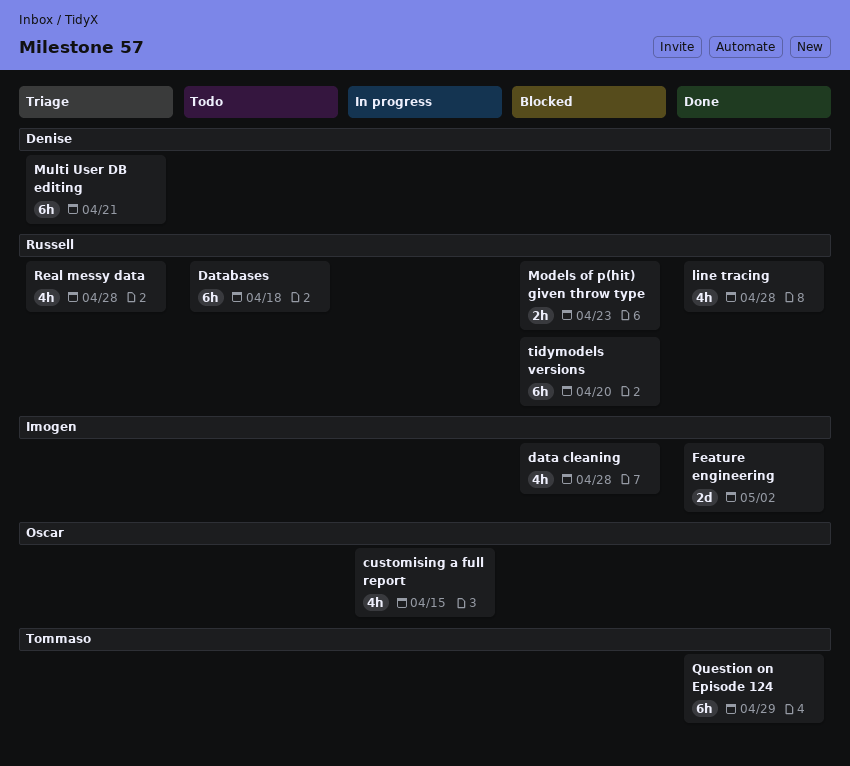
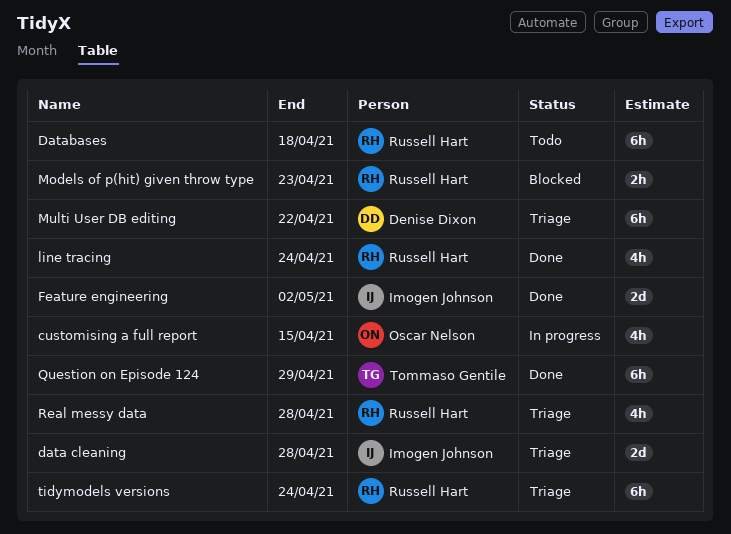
data cleaning, status: Blocked -> Triage
data cleaning, estimate: 4h -> 2d
line tracing, due: Apr 28 -> Apr 24
Multi User DB editing, due: Apr 21 -> Apr 22
tidymodels versions, status: Blocked -> Triage
tidymodels versions, due: Apr 20 -> Apr 24

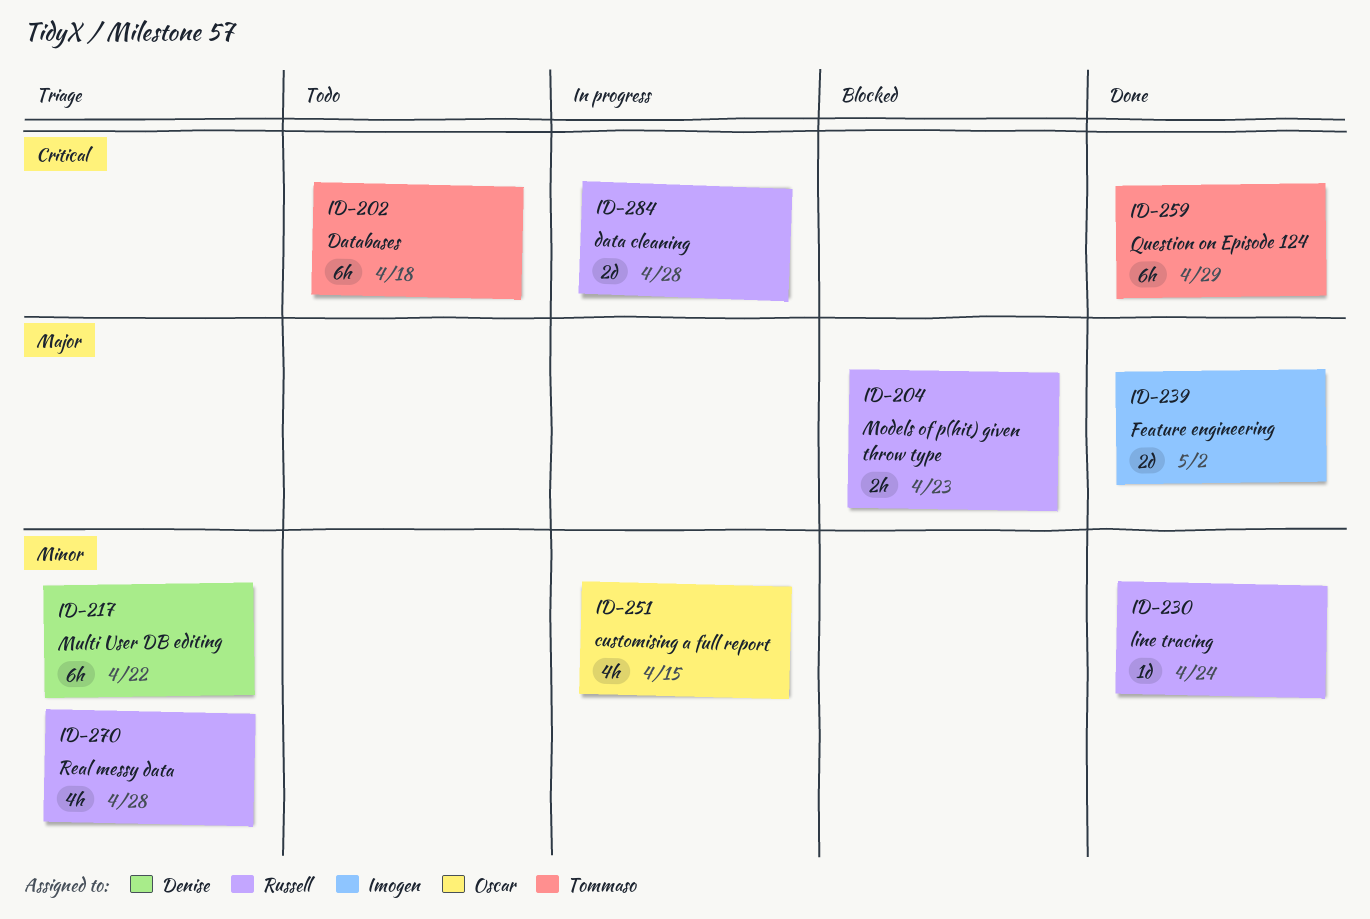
data cleaning, status: Triage -> In progress
data cleaning, owner: Imogen Johnson -> Russell Hart
Databases, owner: Russell Hart -> Tommaso Gentile
line tracing, estimate: 4h -> 1d
tidymodels versions: present -> none

